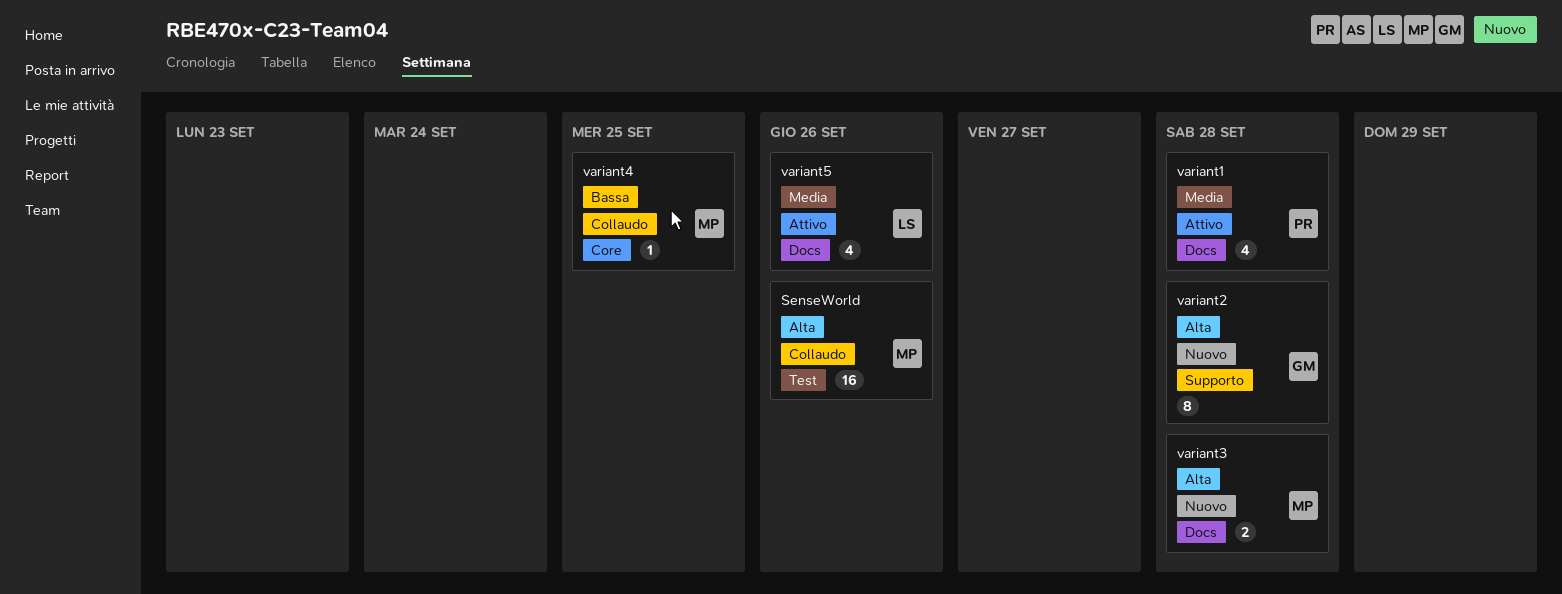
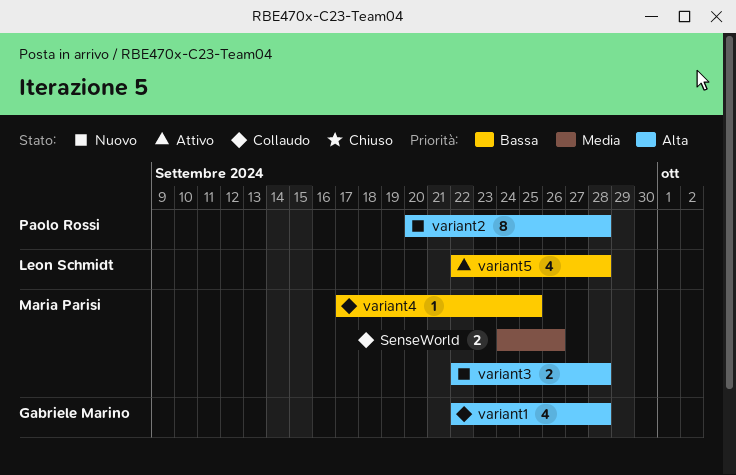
SenseWorld, priority: Alta -> Media
SenseWorld, estimate: 16 -> 2
variant1, status: Attivo -> Collaudo
variant1, owner: Paolo Rossi -> Gabriele Marino
variant1, priority: Media -> Alta
variant2, owner: Gabriele Marino -> Paolo Rossi
variant5, priority: Media -> Bassa
variant5, due: Sep 26 -> Sep 28

